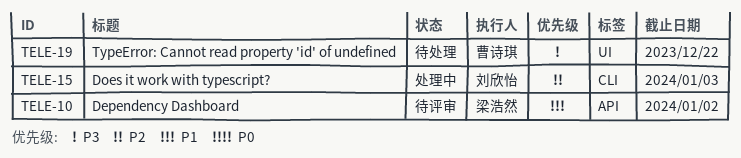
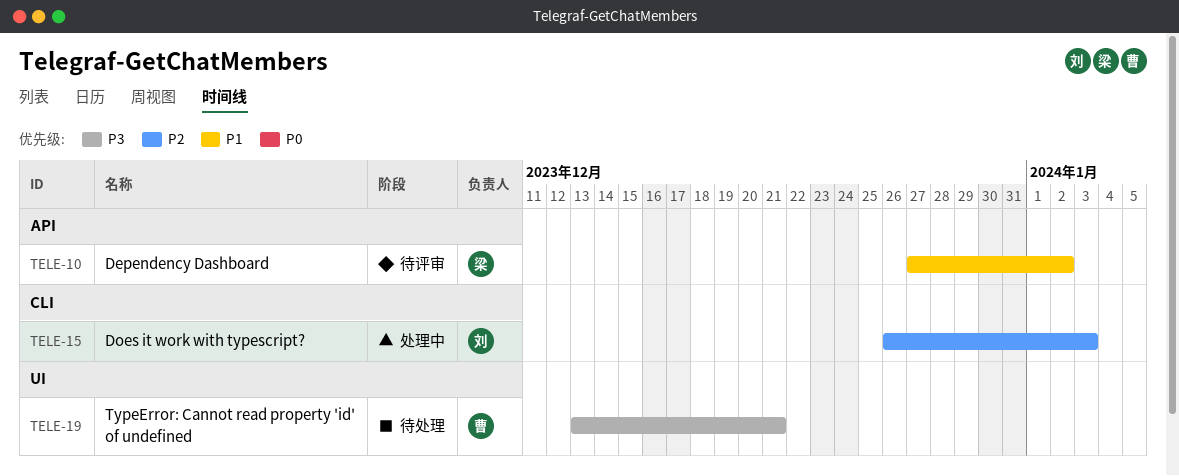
TELE-19, due: Dec 22 -> Dec 21

